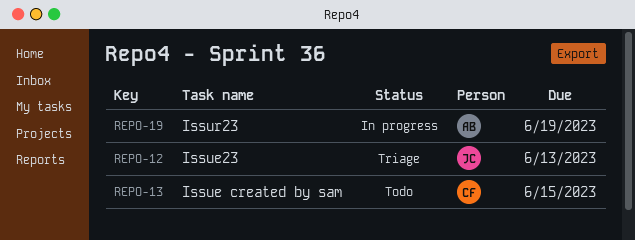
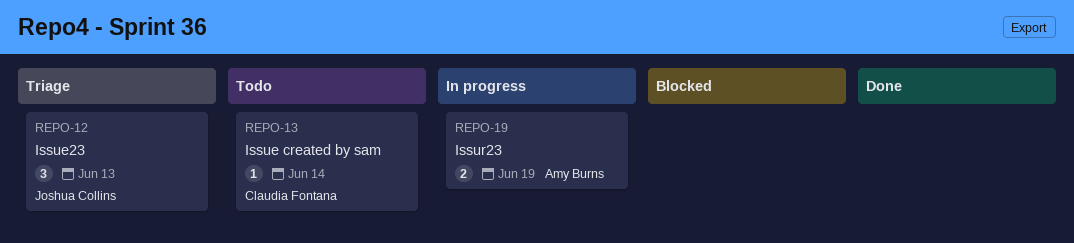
REPO-13, due: Jun 15 -> Jun 14

